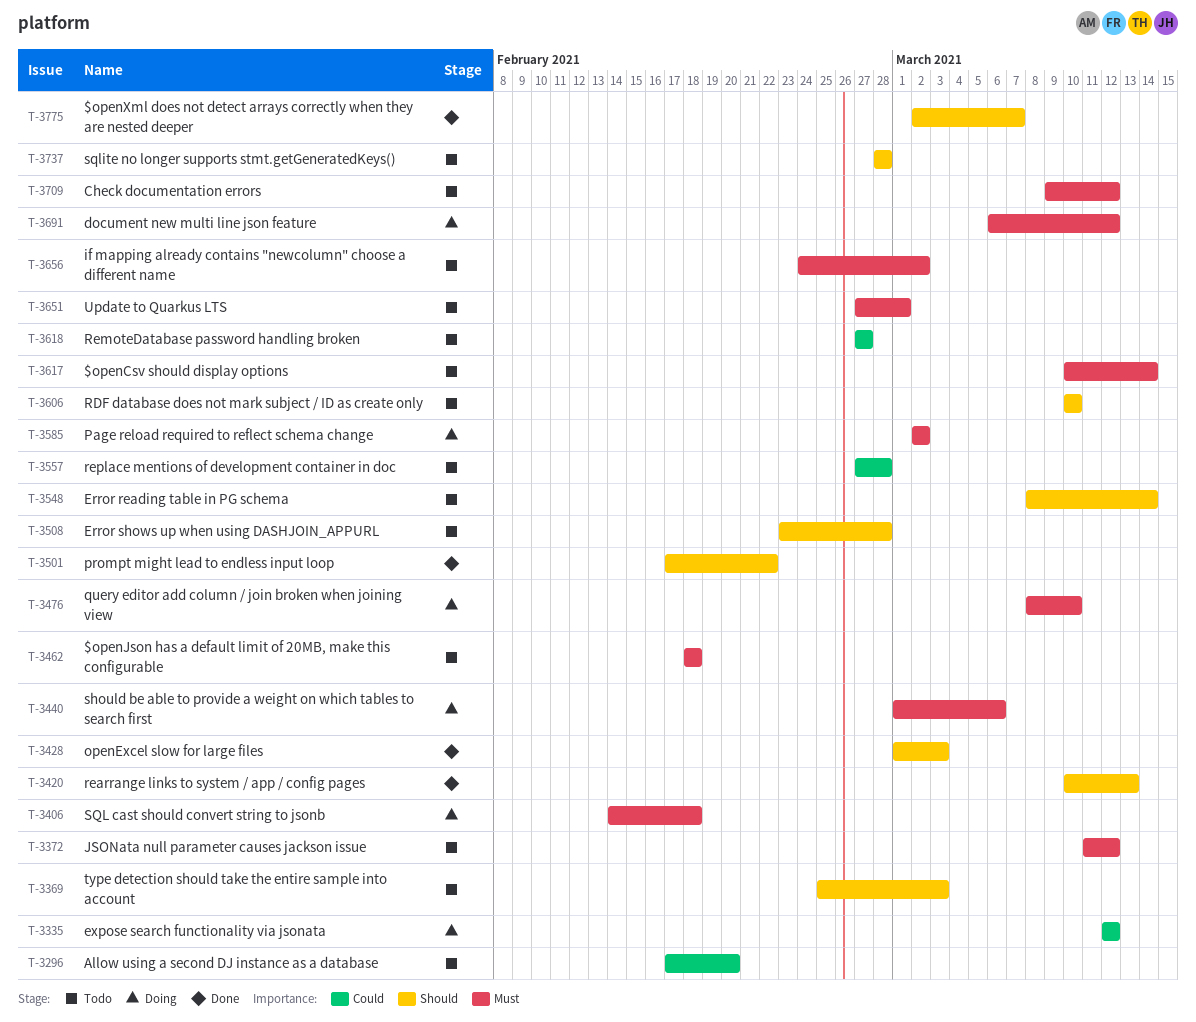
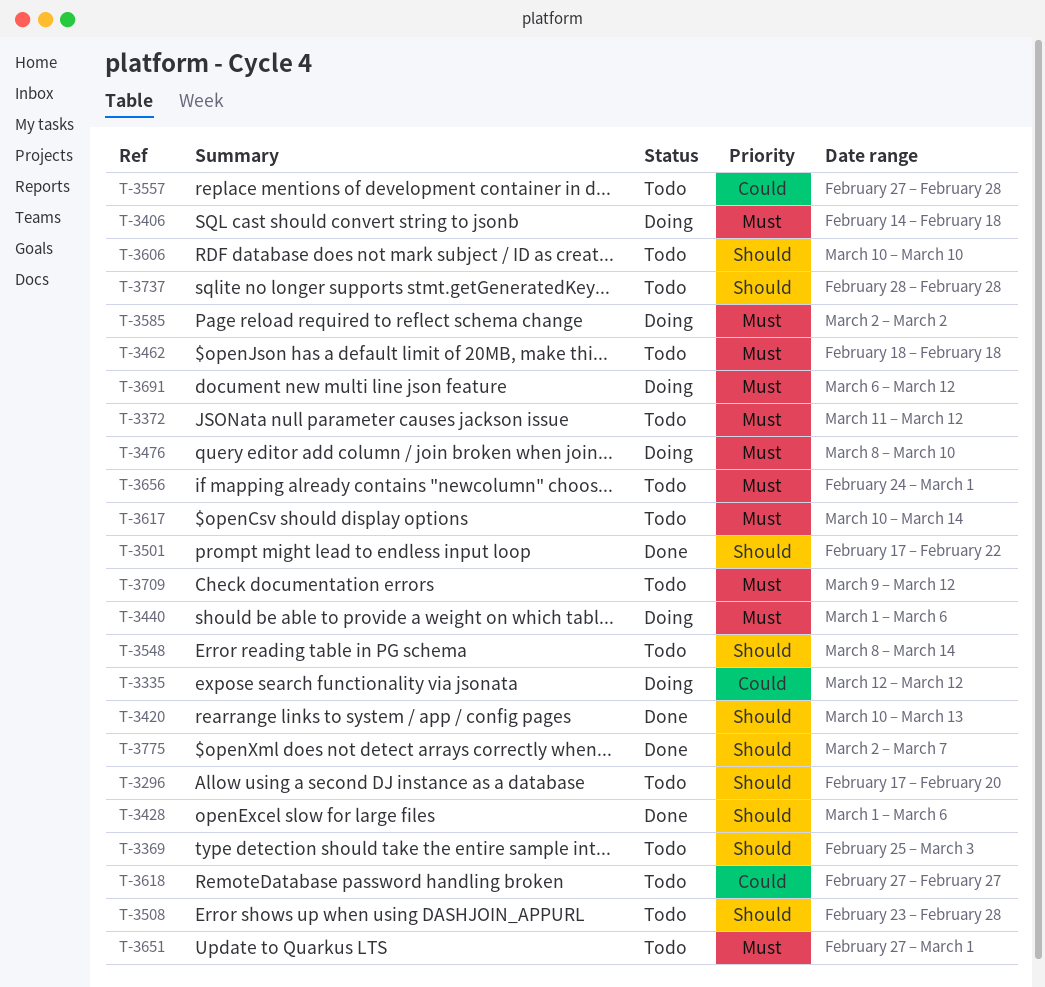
T-3296, priority: Could -> Should
T-3428, due: Mar 3 -> Mar 6
T-3656, due: Mar 2 -> Mar 1

